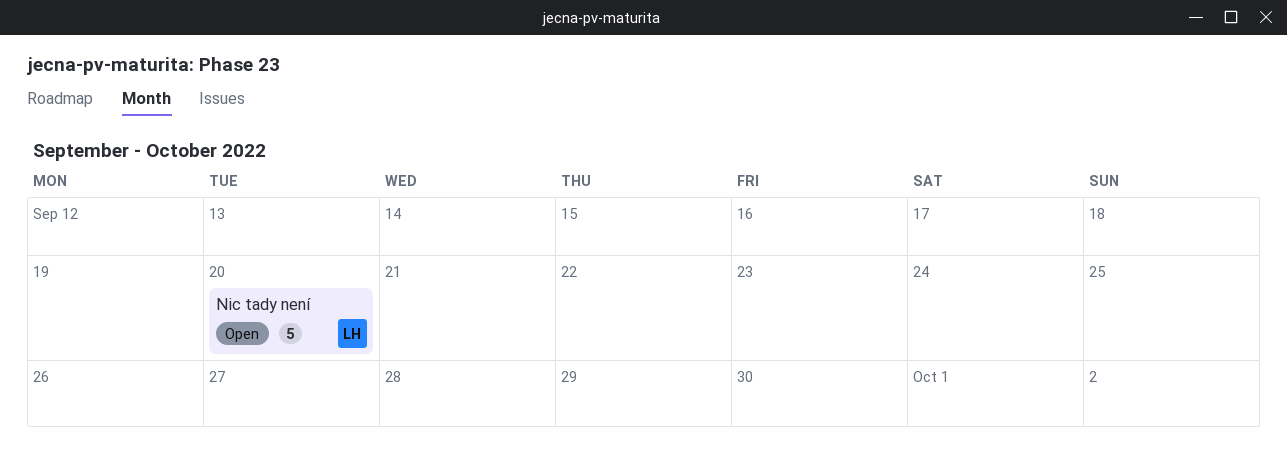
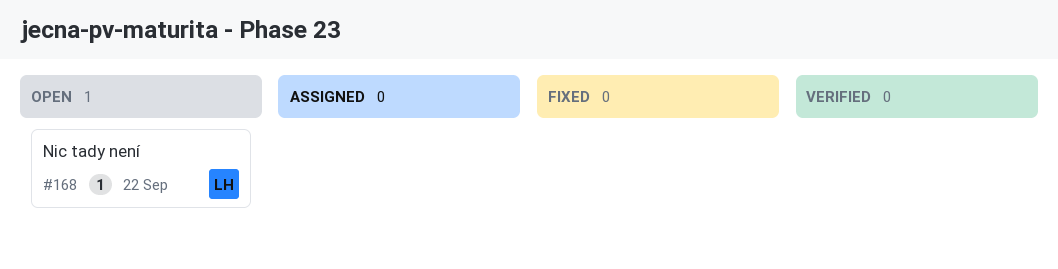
Nic tady není, estimate: 5 -> 1
Nic tady není, due: Sep 20 -> Sep 22

